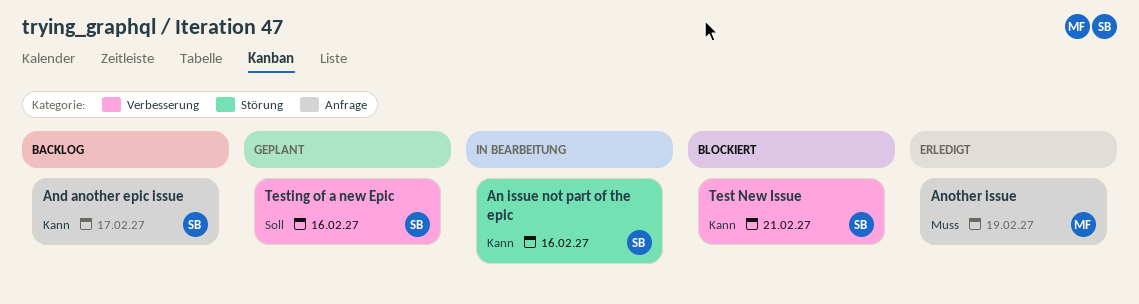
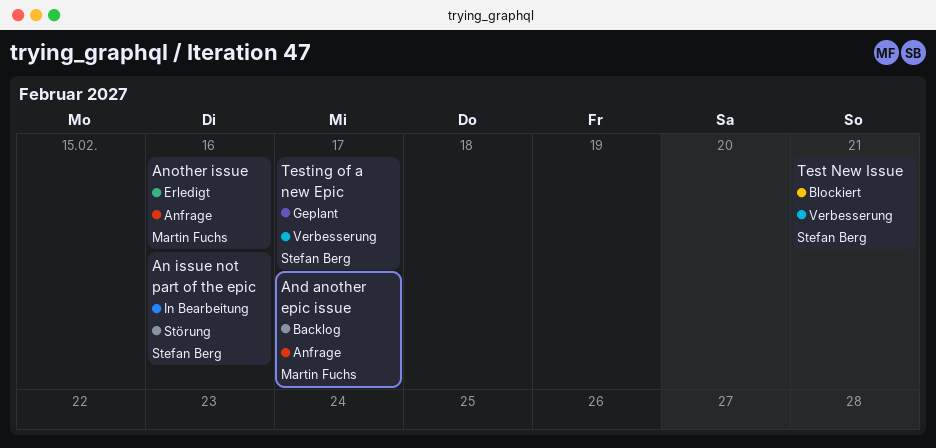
And another epic issue, owner: Stefan Berg -> Martin Fuchs
Another issue, due: Feb 19 -> Feb 16
Testing of a new Epic, due: Feb 16 -> Feb 17

